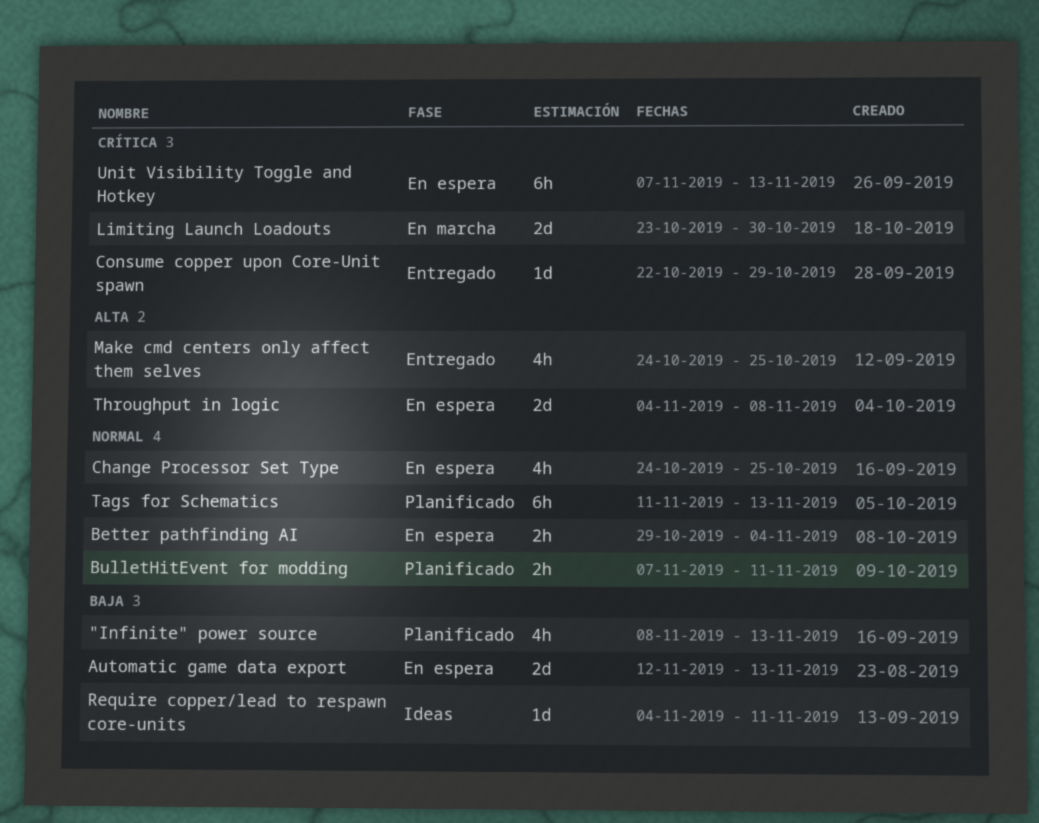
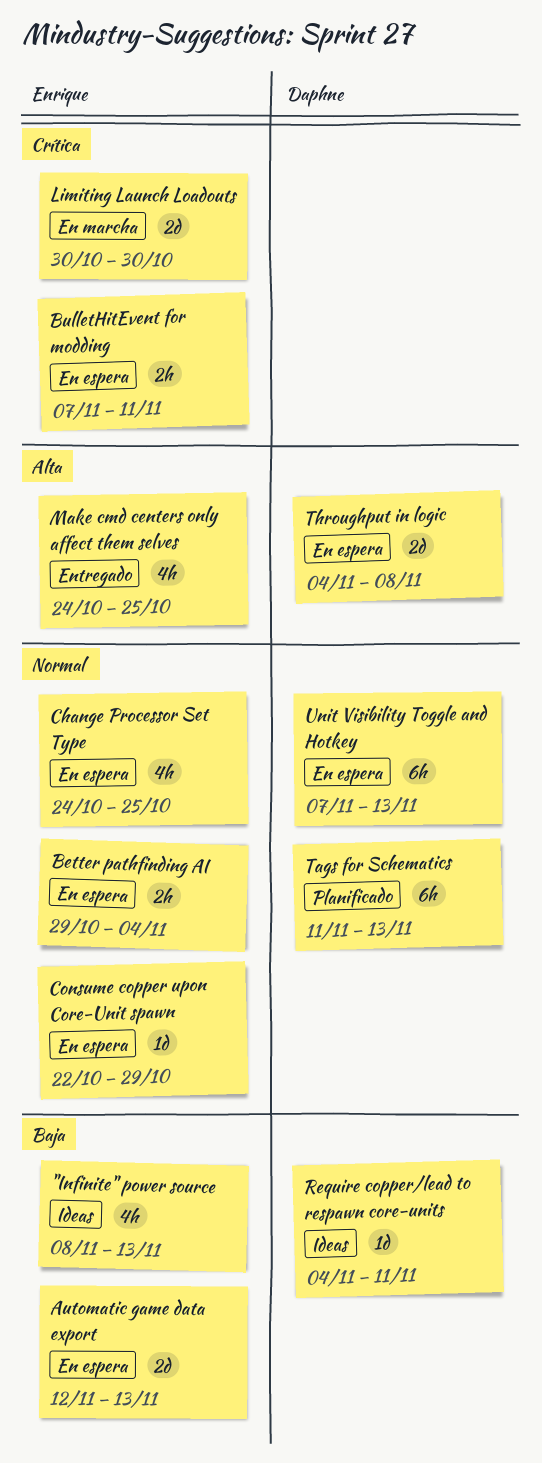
"Infinite" power source, status: Planificado -> Ideas
BulletHitEvent for modding, status: Planificado -> En espera
BulletHitEvent for modding, priority: Normal -> Crítica
Consume copper upon Core-Unit spawn, status: Entregado -> En espera
Consume copper upon Core-Unit spawn, priority: Crítica -> Normal
Limiting Launch Loadouts, start: Oct 23 -> Oct 30
Unit Visibility Toggle and Hotkey, priority: Crítica -> Normal

